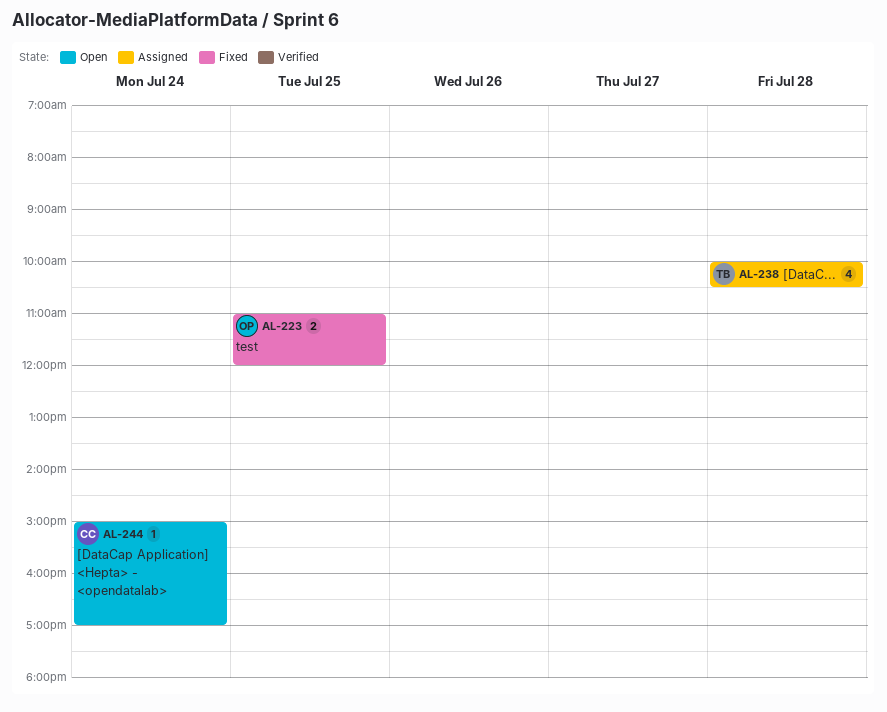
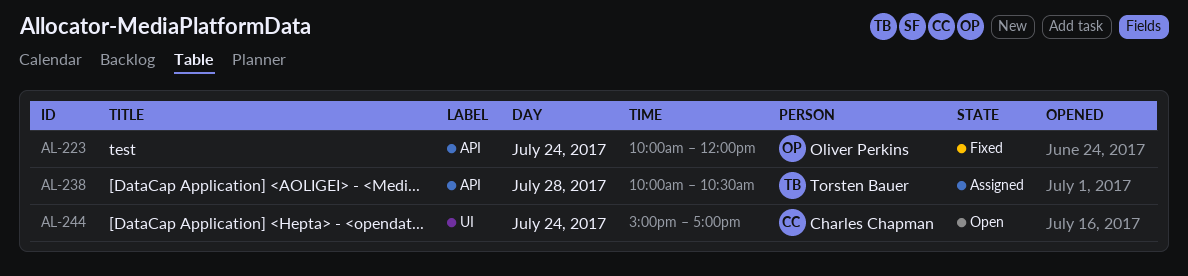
AL-223, day: Jul 25 -> Jul 24
AL-223, begins: 11:00 -> 10:00

